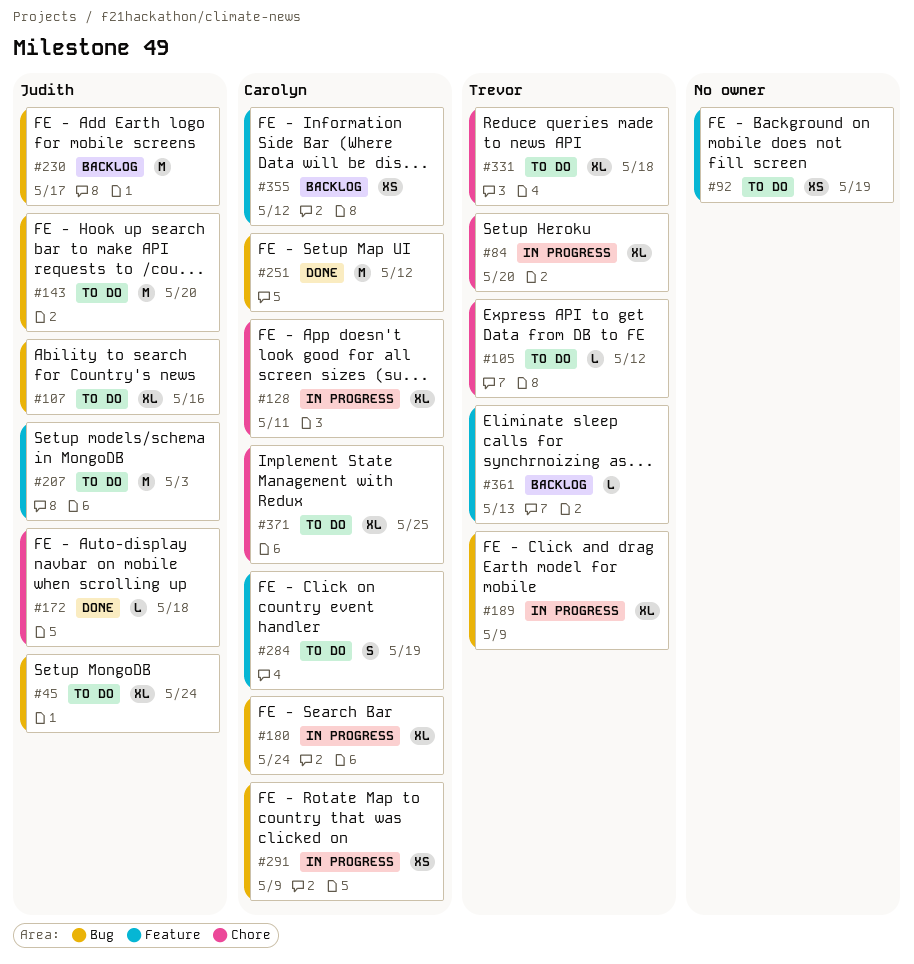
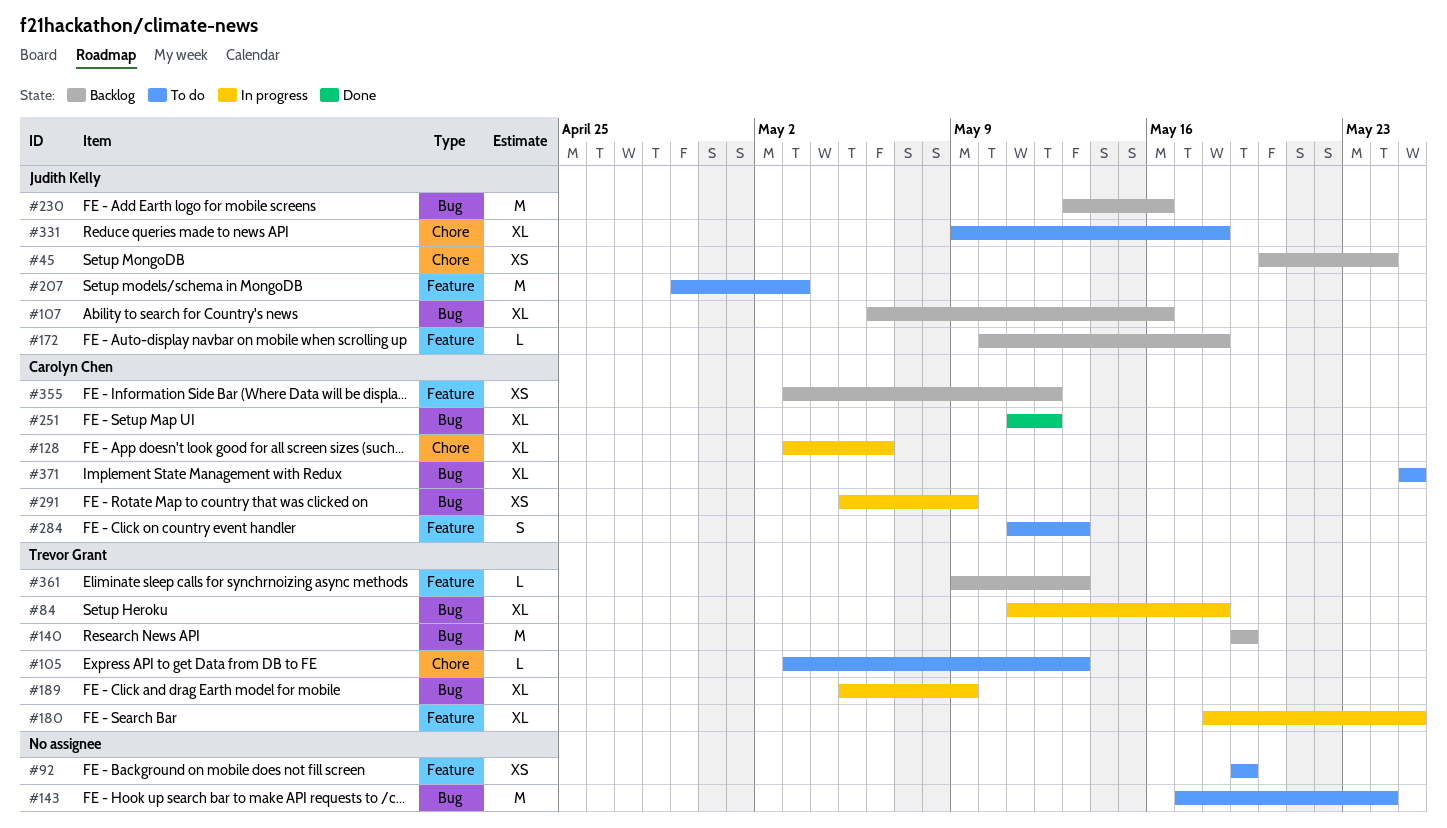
#45, status: To do -> Backlog
#45, label: Bug -> Chore
#45, estimate: XL -> XS
#84, label: Chore -> Bug
#84, due: May 20 -> May 18
#105, due: May 12 -> May 13
#107, status: To do -> Backlog
#128, due: May 11 -> May 6
#140: none -> present
#143, owner: Judith Kelly -> none
#143, due: May 20 -> May 24
#172, status: Done -> Backlog
#172, label: Chore -> Feature
#180, owner: Carolyn Chen -> Trevor Grant
#180, label: Bug -> Feature
#180, due: May 24 -> May 25
#230, due: May 17 -> May 16
#251, estimate: M -> XL
#284, due: May 19 -> May 13
#331, owner: Trevor Grant -> Judith Kelly
#371, label: Chore -> Bug

